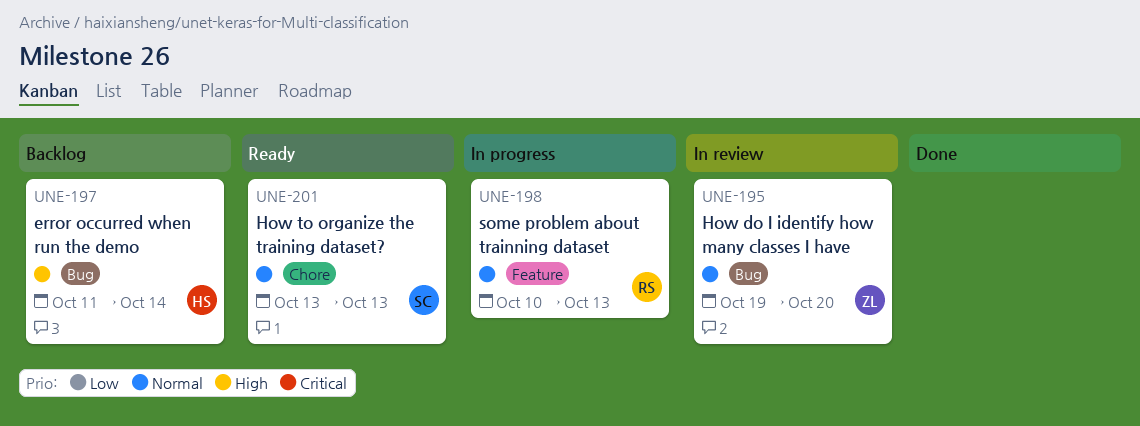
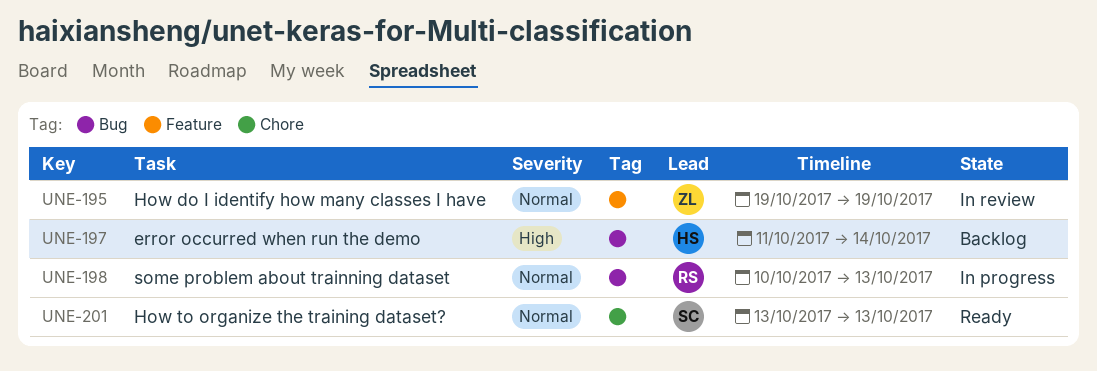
UNE-195, label: Bug -> Feature
UNE-195, due: Oct 20 -> Oct 19
UNE-198, label: Feature -> Bug

